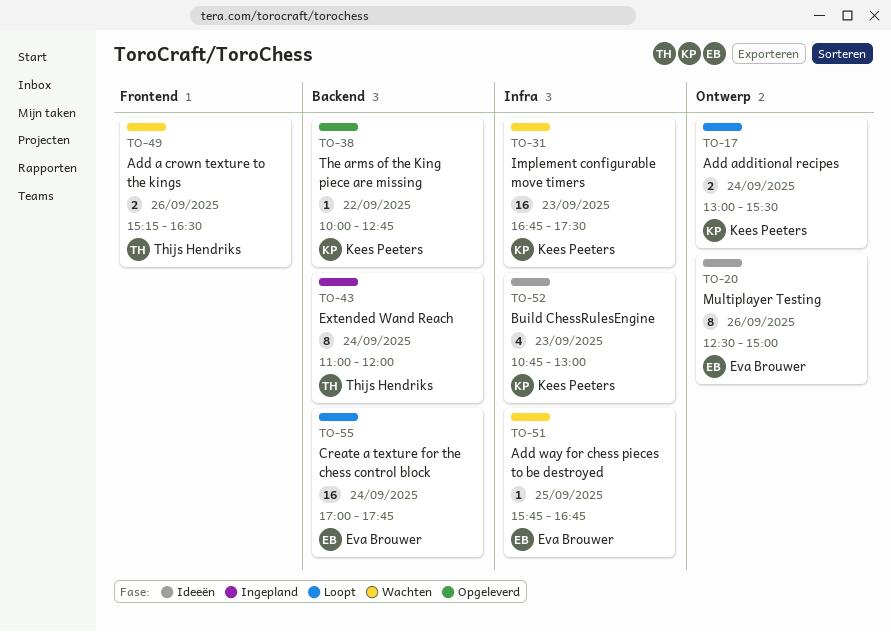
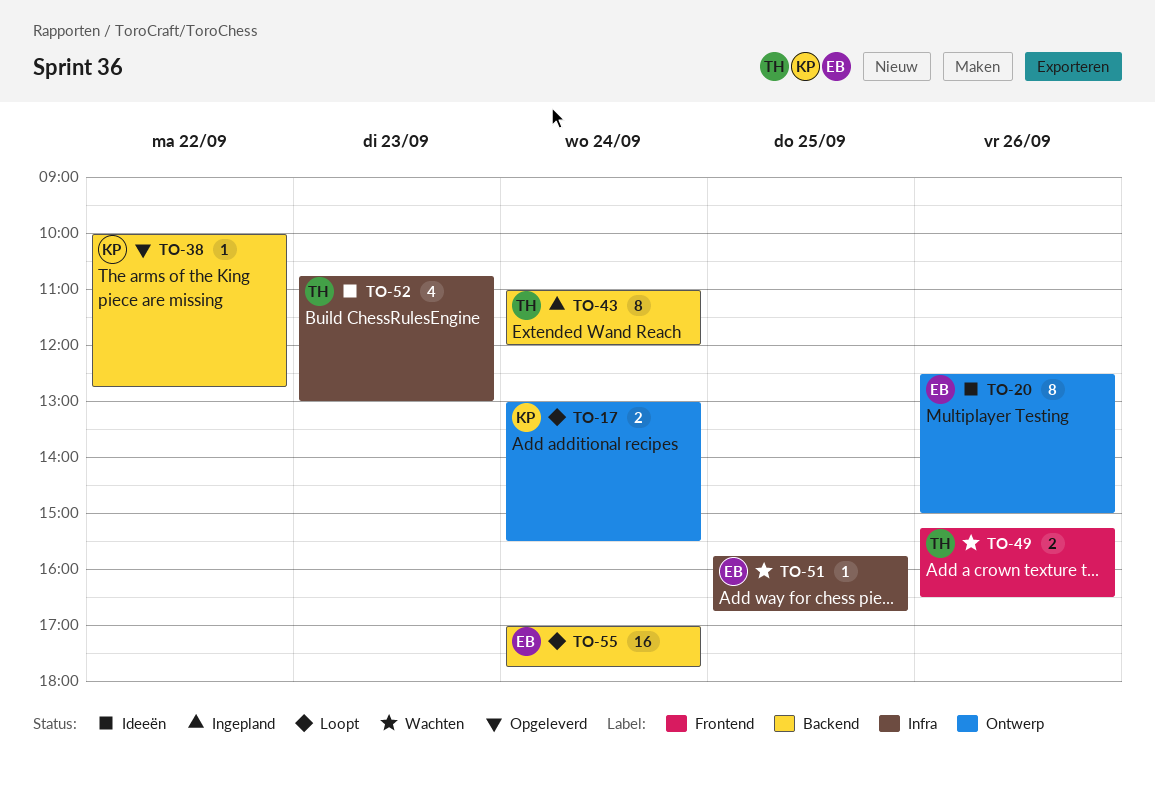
TO-31: present -> none
TO-52, owner: Kees Peeters -> Thijs Hendriks

